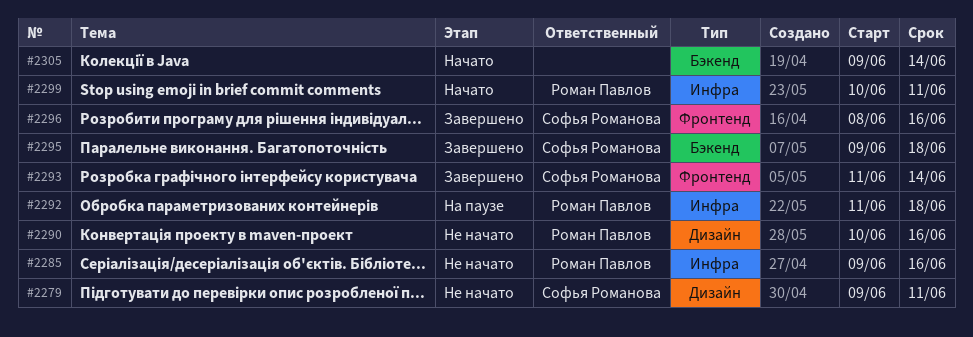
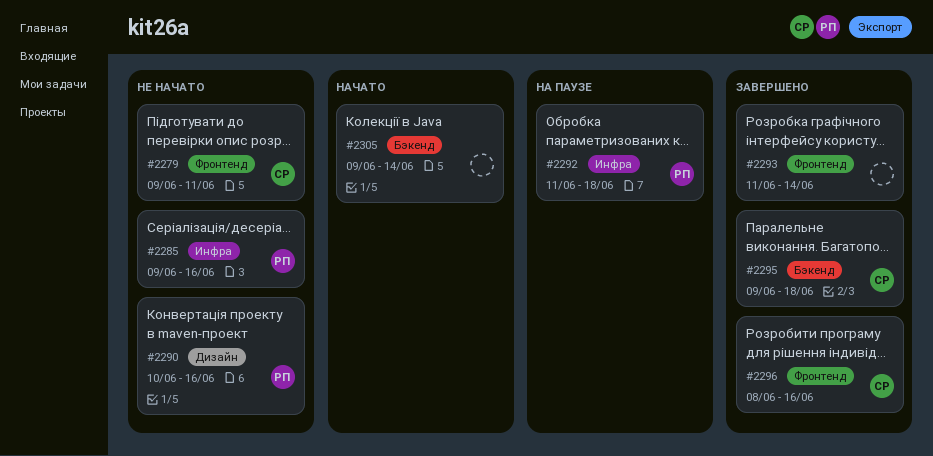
#2279, label: Дизайн -> Фронтенд
#2293, owner: Софья Романова -> none
#2299: present -> none

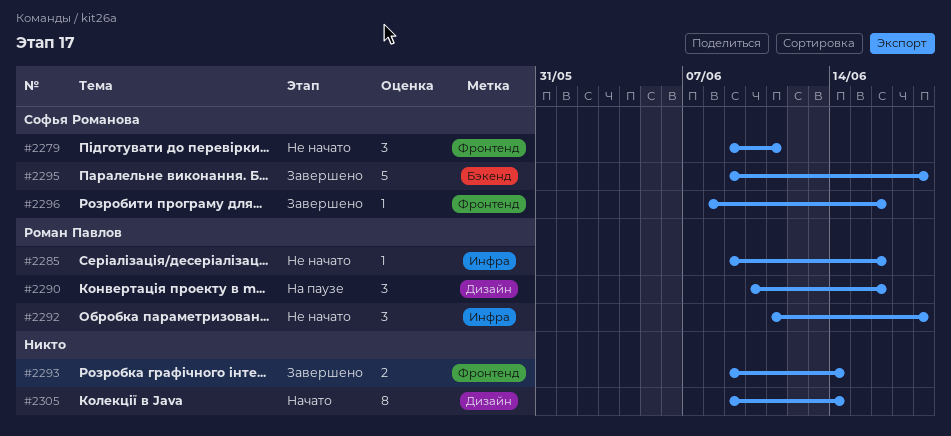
#2290, status: Не начато -> На паузе
#2292, status: На паузе -> Не начато
#2293, start: Jun 11 -> Jun 9
#2305, label: Бэкенд -> Дизайн

